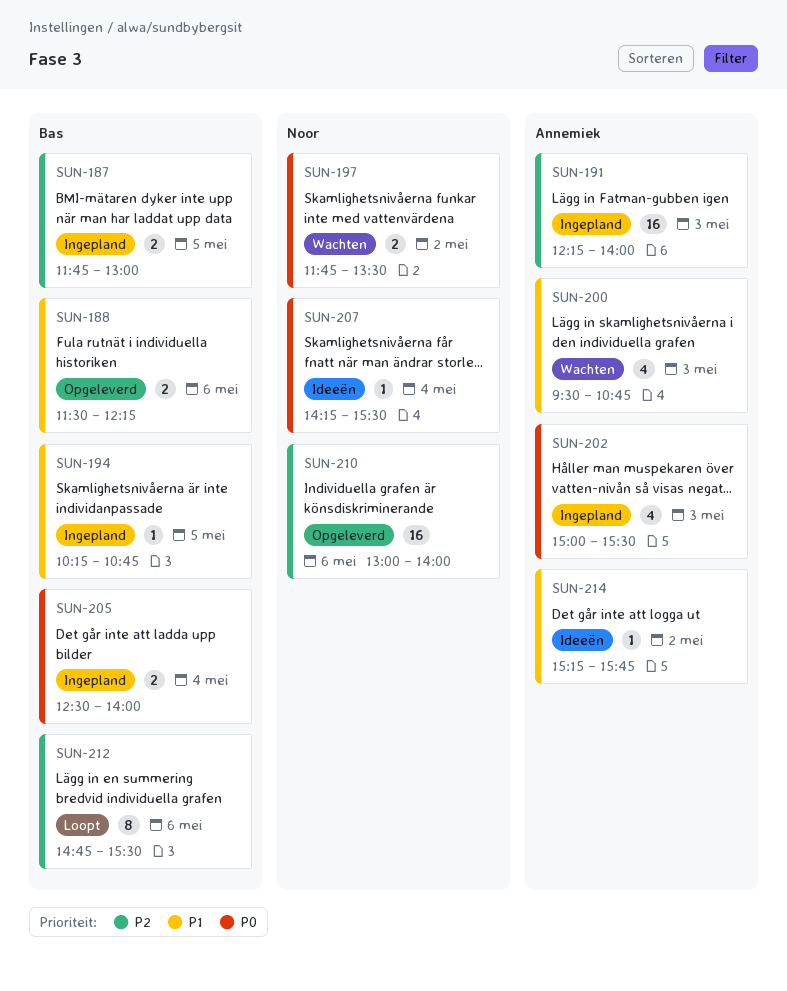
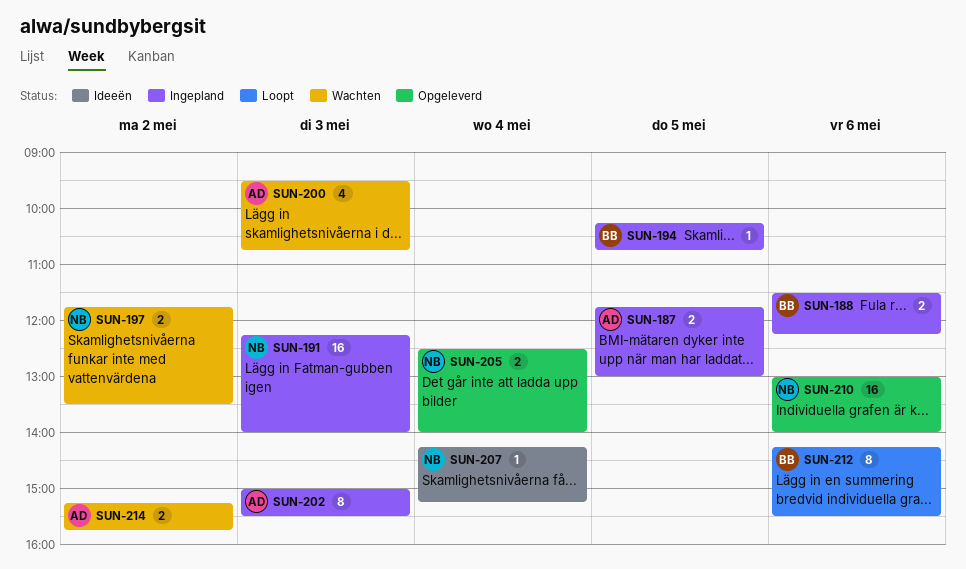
SUN-187, owner: Bas -> Annemiek
SUN-188, status: Opgeleverd -> Ingepland
SUN-191, owner: Annemiek -> Noor
SUN-202, estimate: 4 -> 8
SUN-205, status: Ingepland -> Opgeleverd
SUN-205, owner: Bas -> Noor
SUN-207, ends: 15:30 -> 15:15
SUN-212, begins: 14:45 -> 14:15
SUN-214, status: Ideeën -> Wachten
SUN-214, estimate: 1 -> 2

